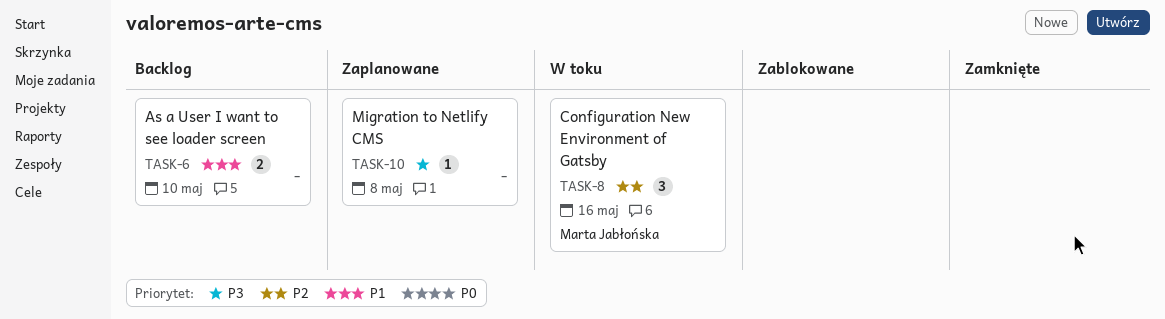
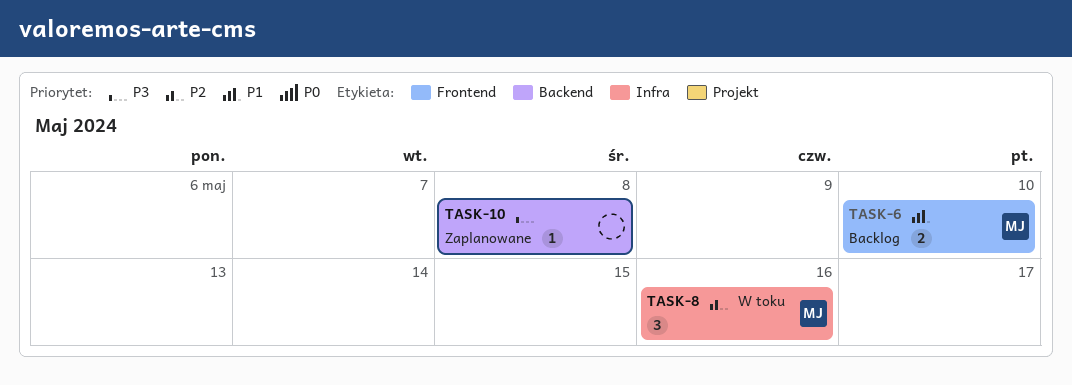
TASK-6, owner: none -> Marta Jabłońska

